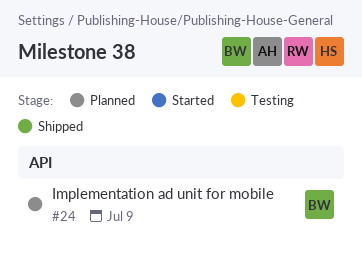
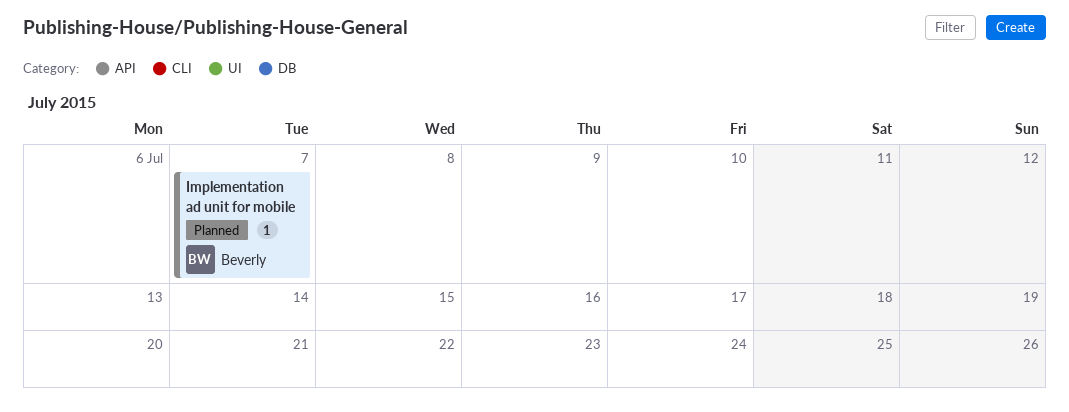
Implementation ad unit for mobile, due: Jul 9 -> Jul 7

